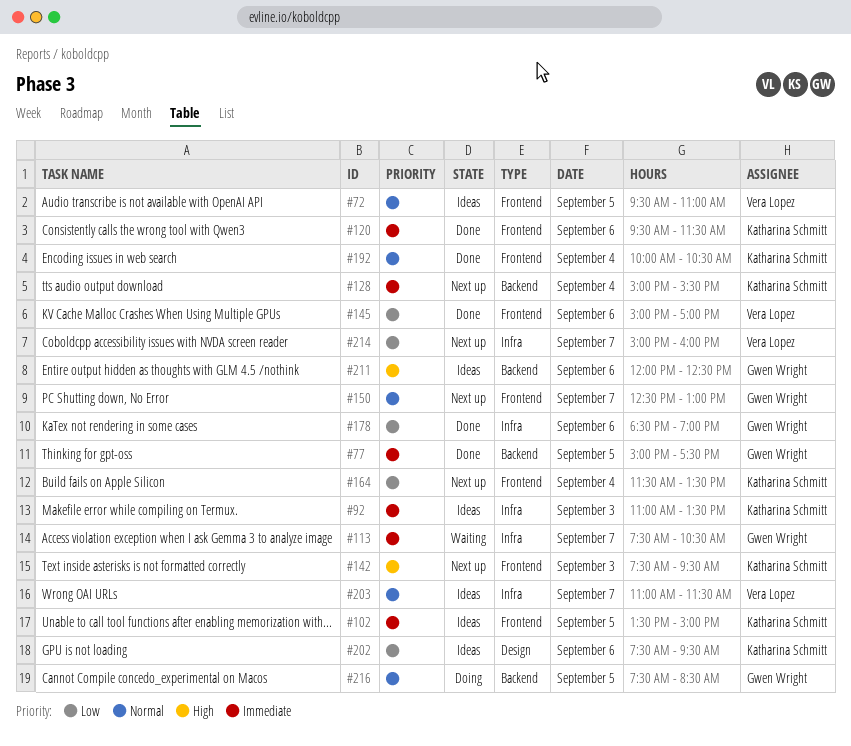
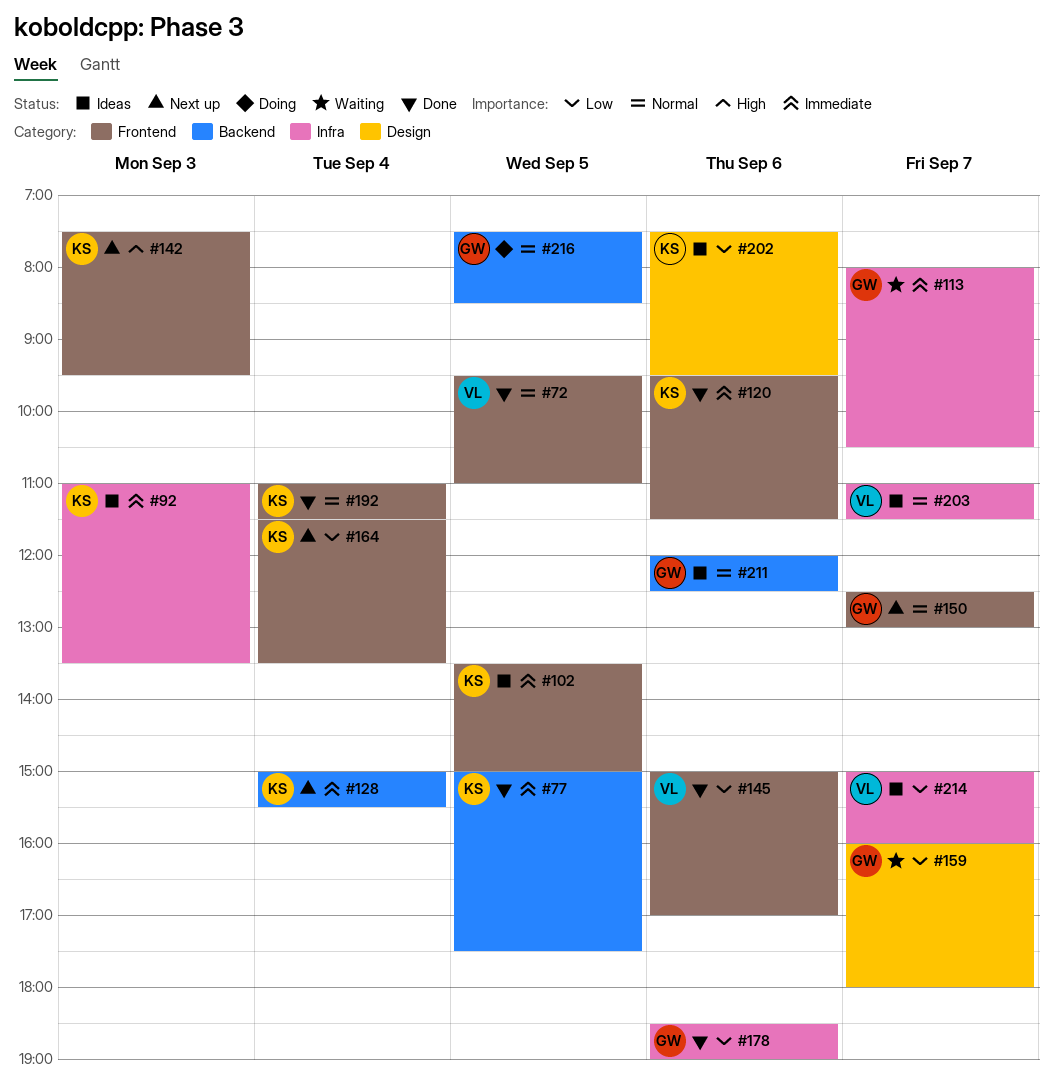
#72, status: Ideas -> Done
#77, owner: Gwen Wright -> Katharina Schmitt
#113, begins: 07:30 -> 08:00
#159: none -> present
#192, begins: 10:00 -> 11:00
#192, ends: 10:30 -> 11:30
#211, priority: High -> Normal
#214, status: Next up -> Ideas

